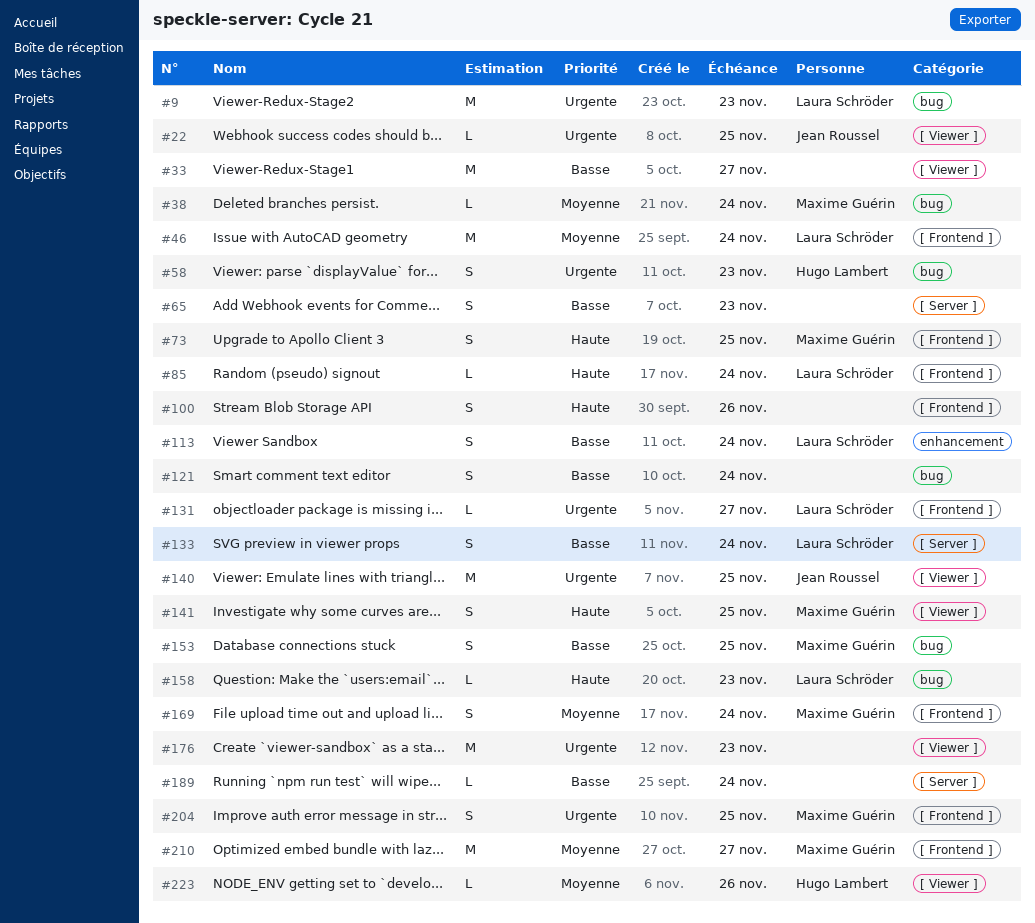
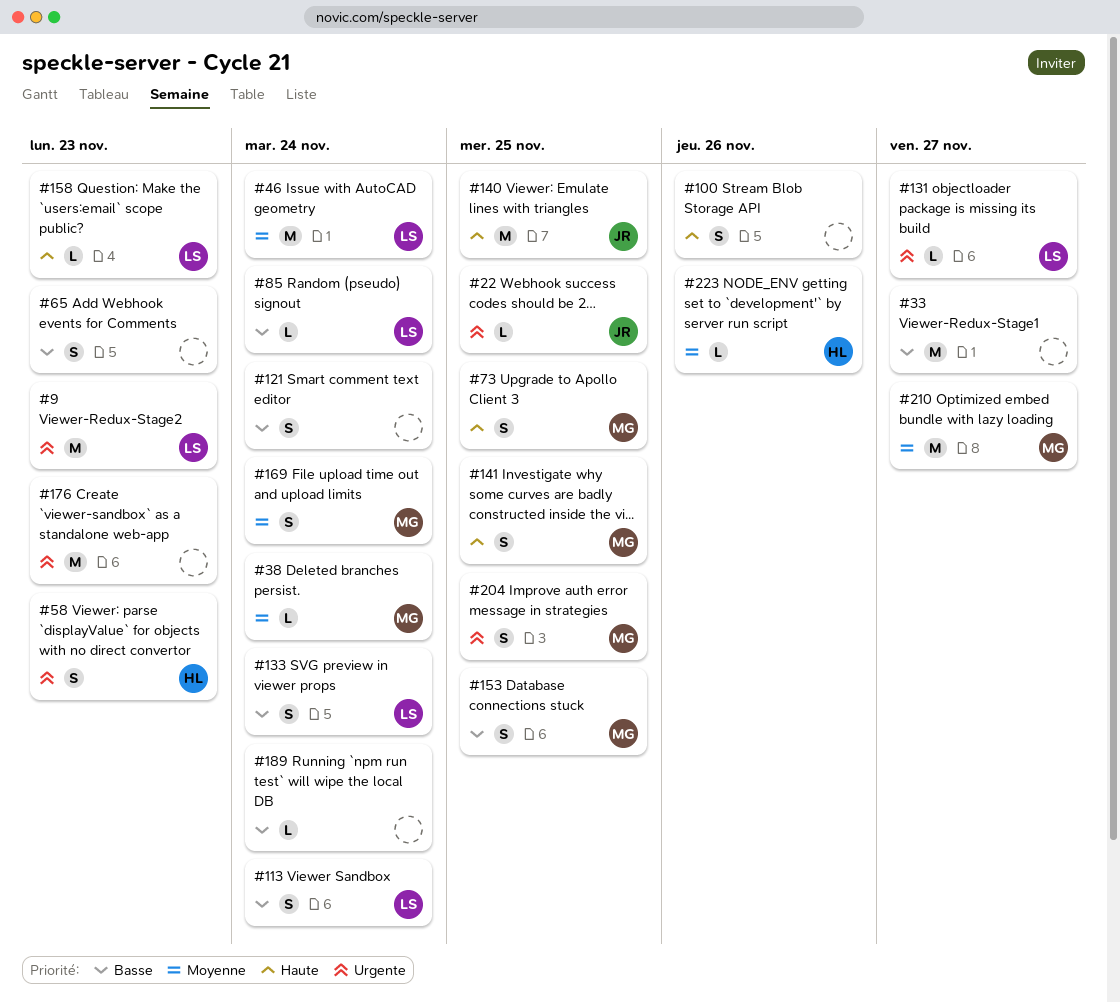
#85, priority: Haute -> Basse
#140, priority: Urgente -> Haute

